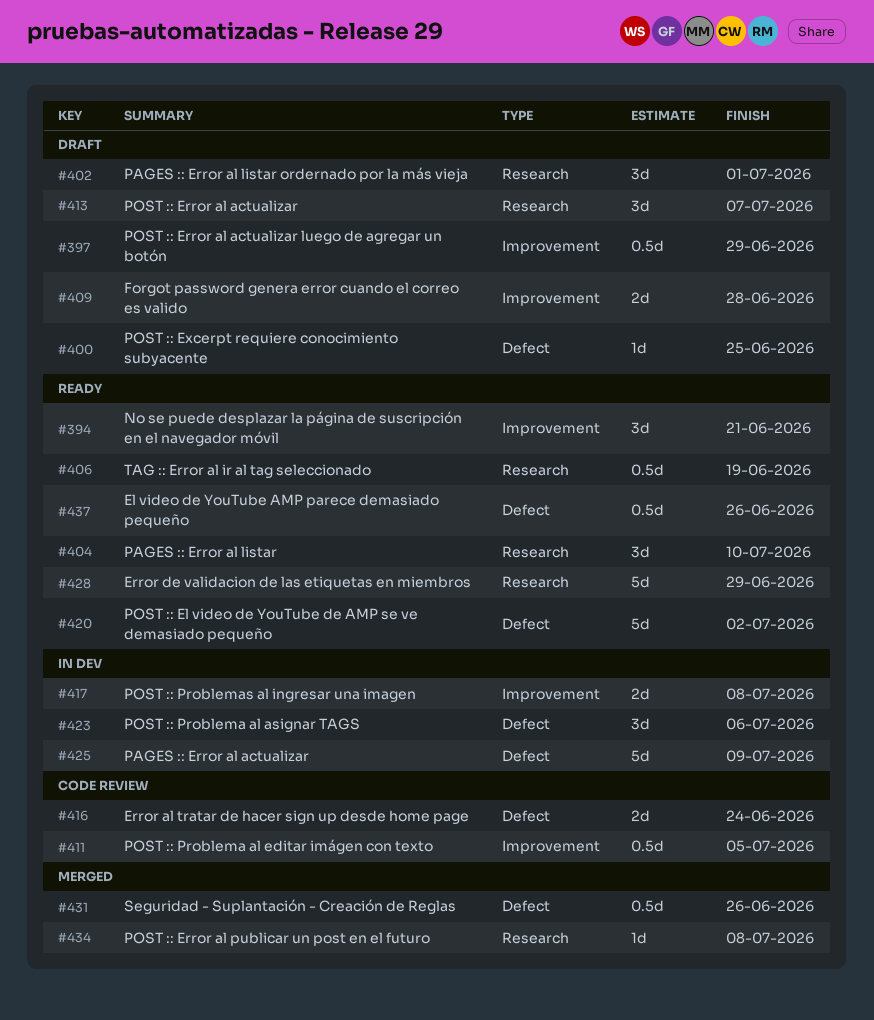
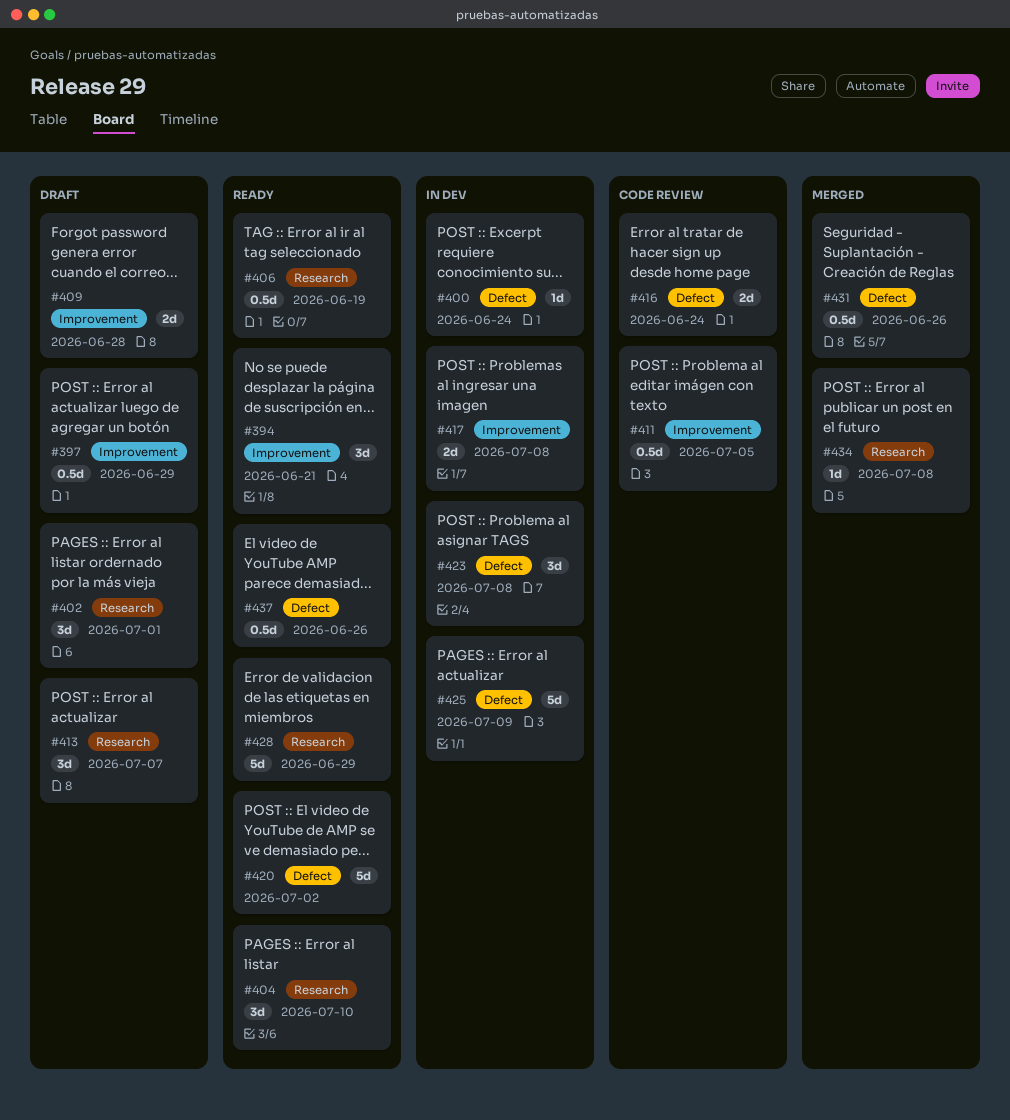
#400, status: Draft -> In dev
#400, due: Jun 25 -> Jun 24
#423, due: Jul 6 -> Jul 8

